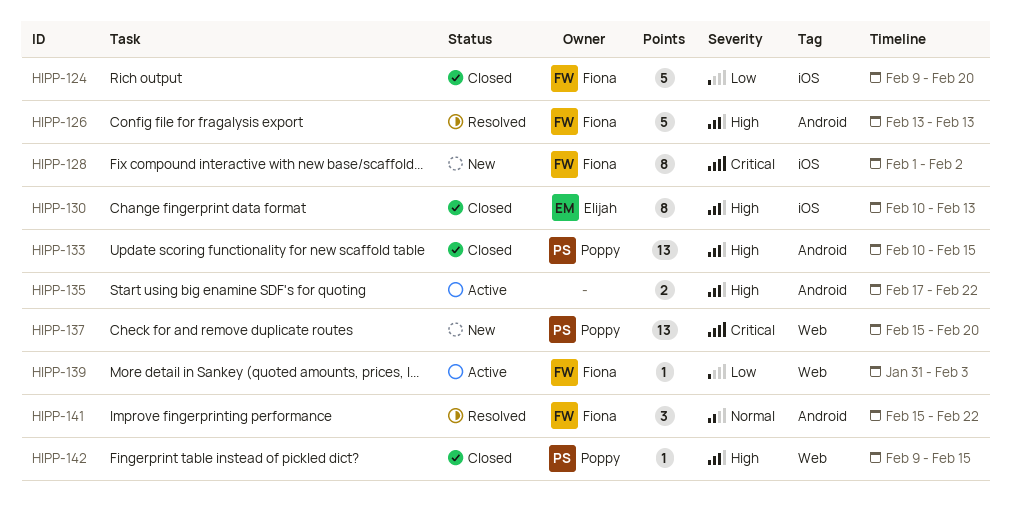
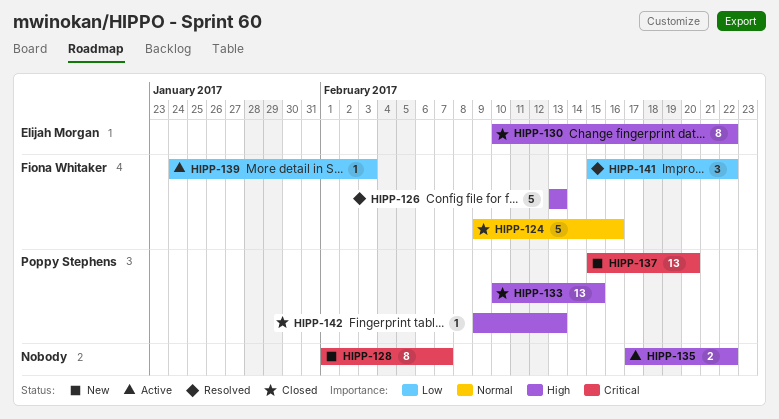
HIPP-124, priority: Low -> Normal
HIPP-124, due: Feb 20 -> Feb 16
HIPP-128, owner: Fiona Whitaker -> none
HIPP-128, due: Feb 2 -> Feb 7
HIPP-130, due: Feb 13 -> Feb 22
HIPP-139, start: Jan 31 -> Jan 24
HIPP-141, priority: Normal -> Low
HIPP-142, due: Feb 15 -> Feb 13

